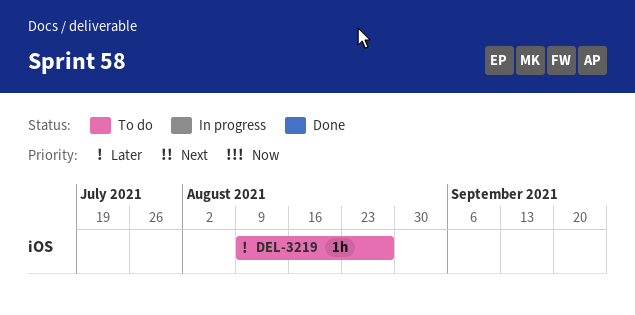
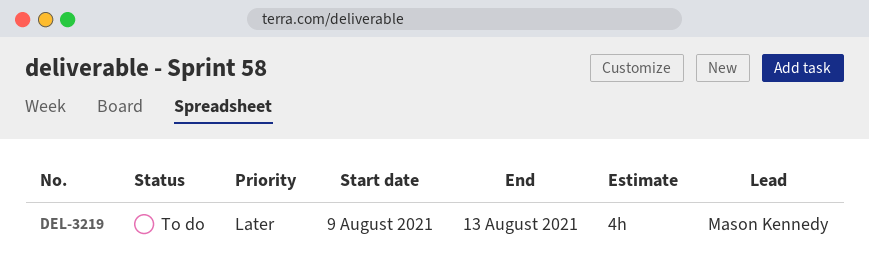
DEL-3219, estimate: 1h -> 4h
DEL-3219, due: Aug 27 -> Aug 13

